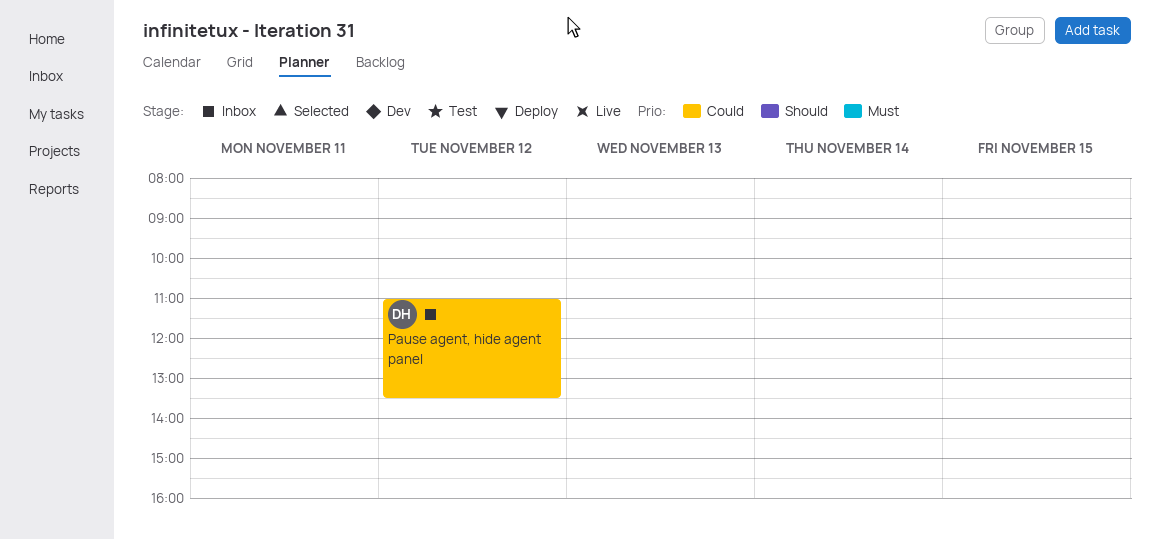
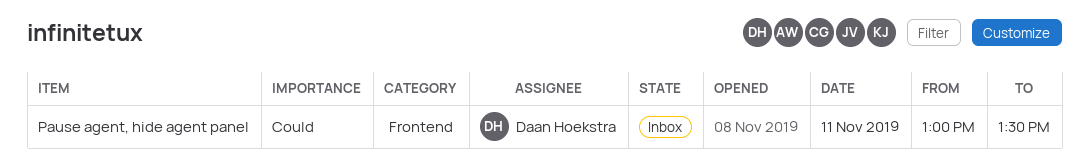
Pause agent, hide agent panel, day: Nov 12 -> Nov 11
Pause agent, hide agent panel, begins: 11:00 -> 13:00

